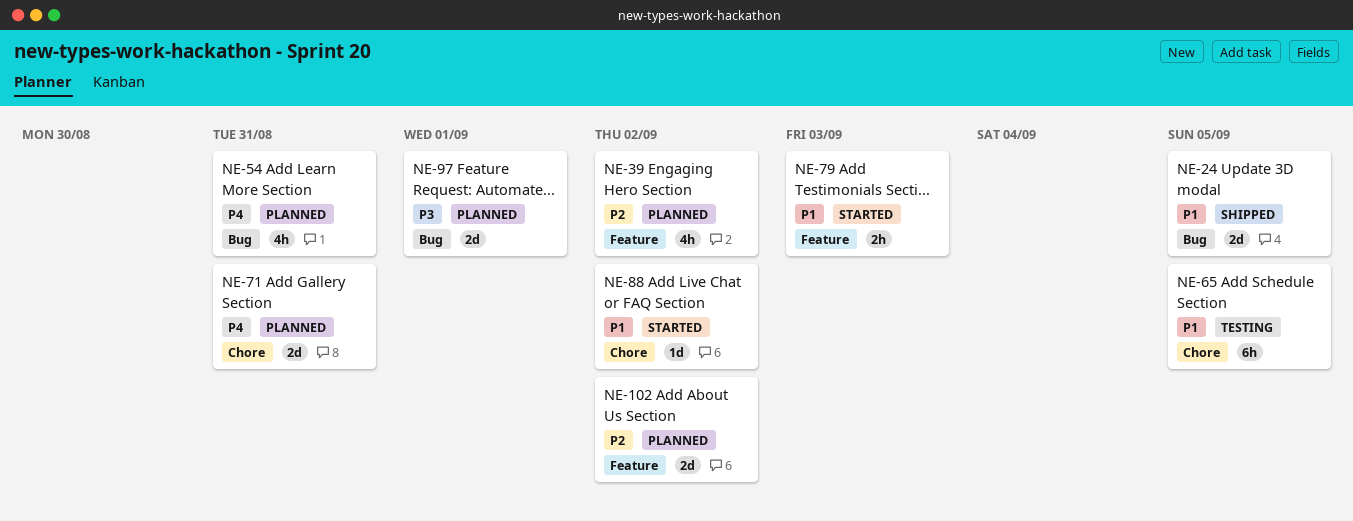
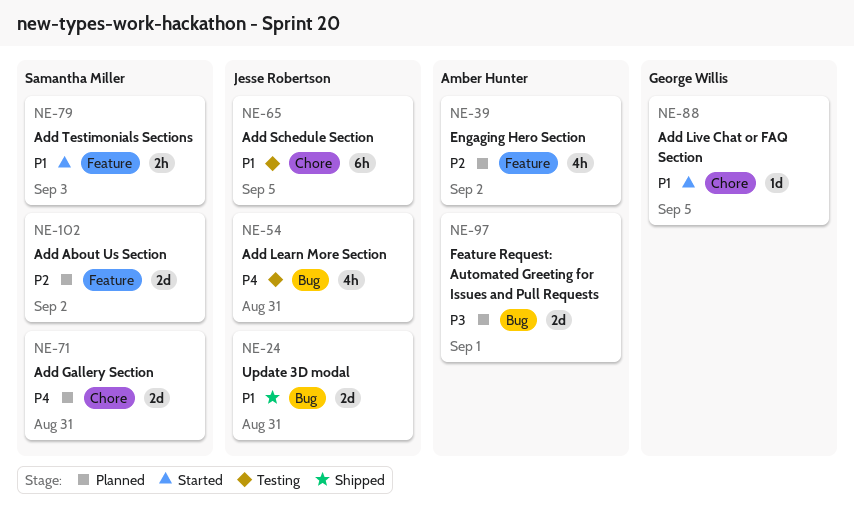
NE-24, due: Sep 5 -> Aug 31
NE-54, status: Planned -> Testing
NE-88, due: Sep 2 -> Sep 5

